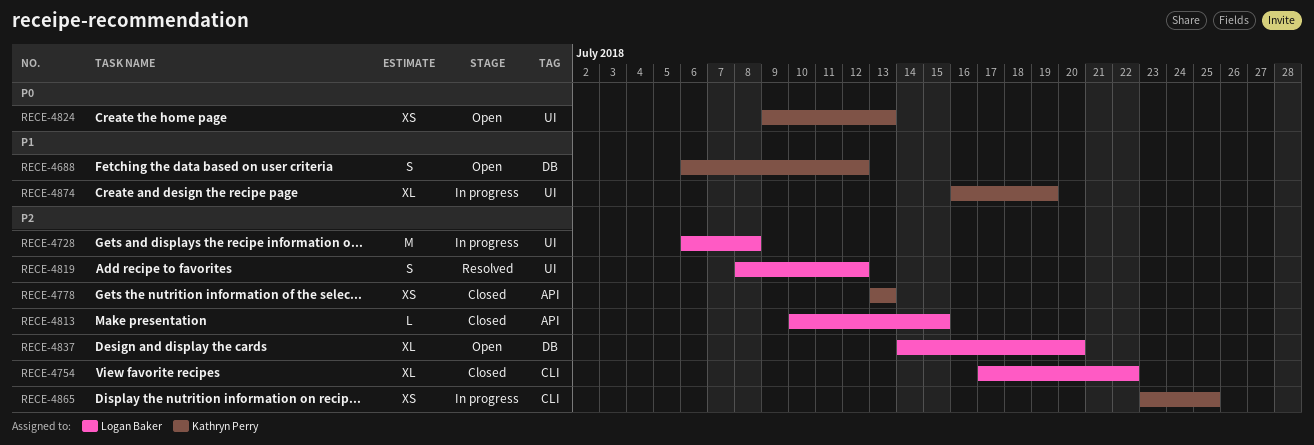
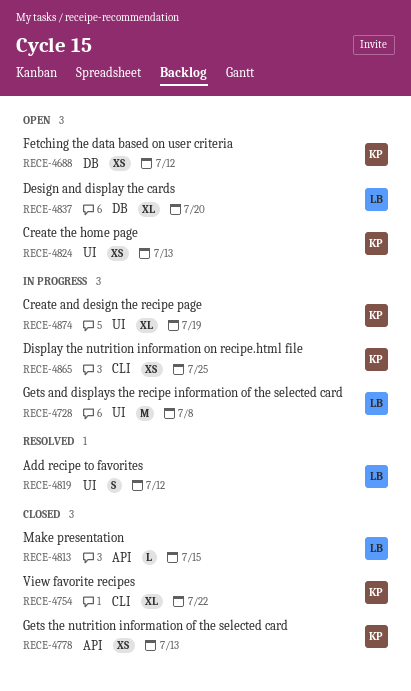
RECE-4688, estimate: S -> XS
RECE-4754, owner: Logan Baker -> Kathryn Perry

